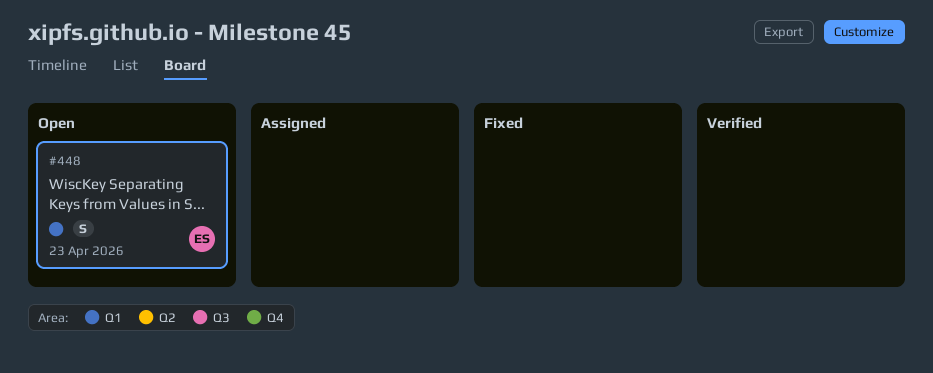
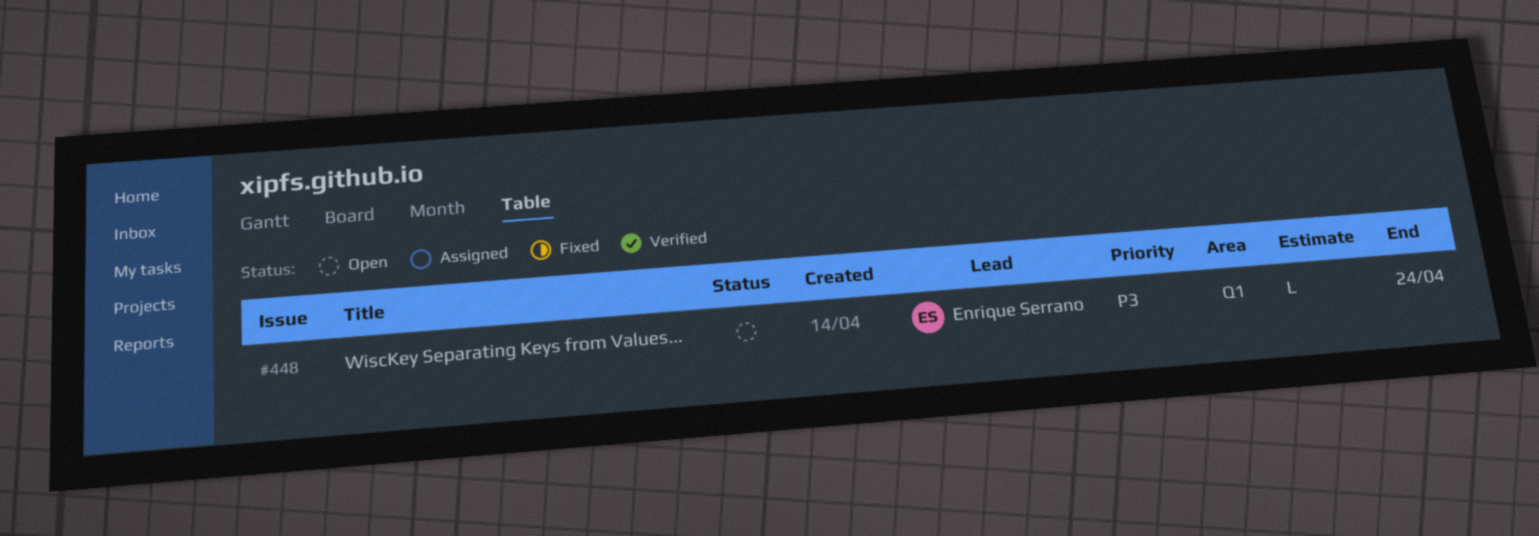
#448, estimate: S -> L
#448, due: Apr 23 -> Apr 24

